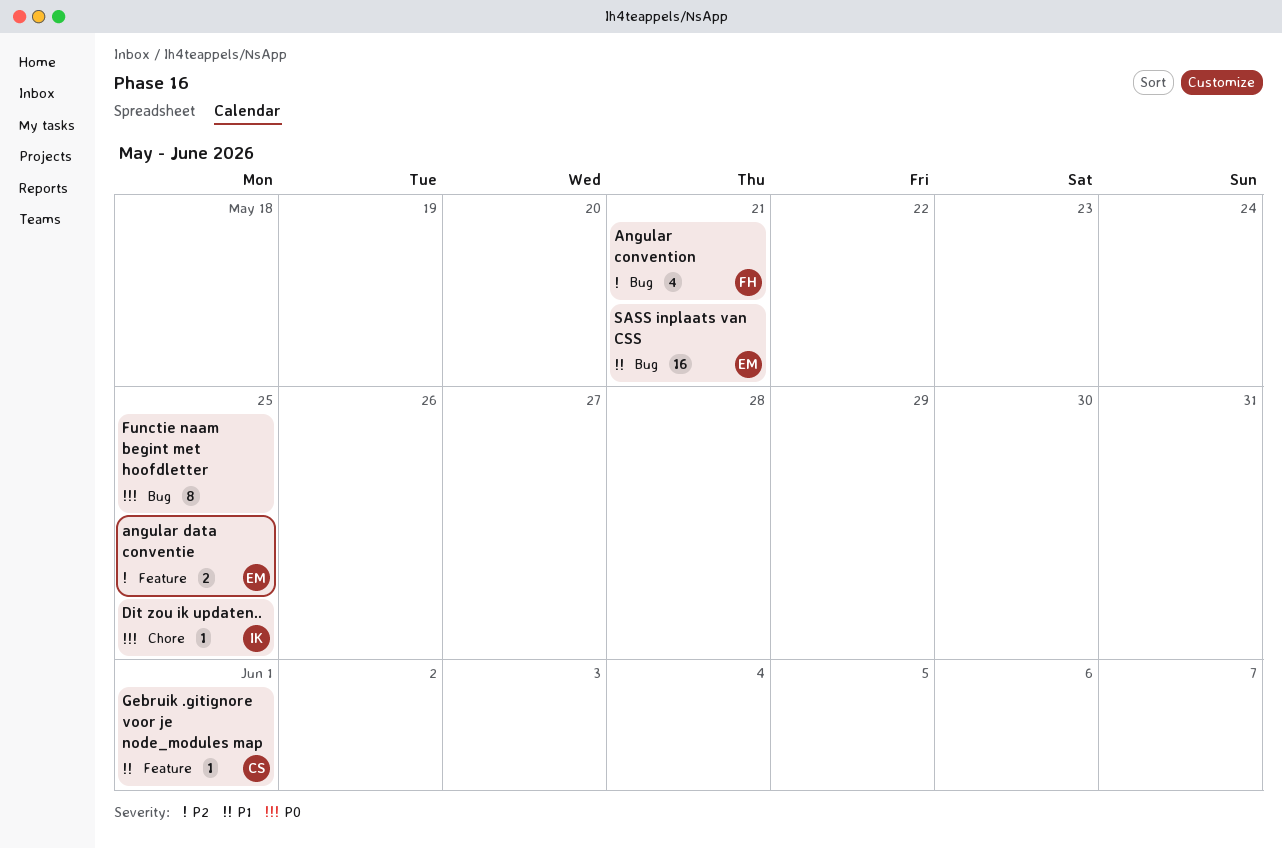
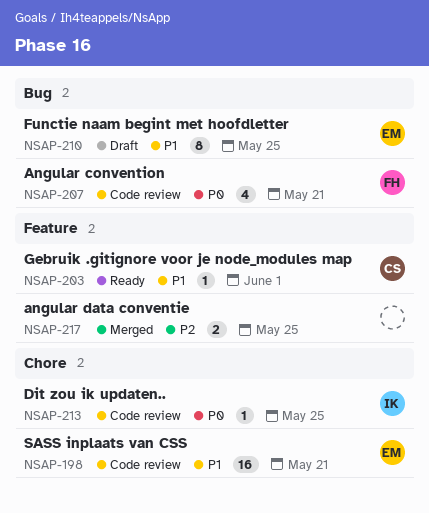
Angular convention, priority: P2 -> P0
angular data conventie, owner: EM -> none
Functie naam begint met hoofdletter, owner: none -> EM
Functie naam begint met hoofdletter, priority: P0 -> P1
SASS inplaats van CSS, label: Bug -> Chore

